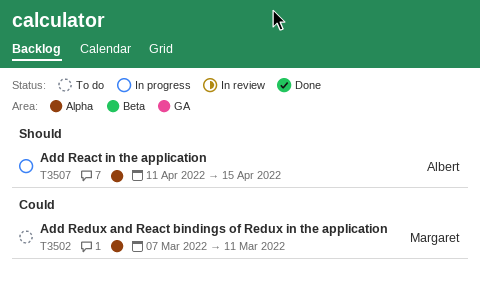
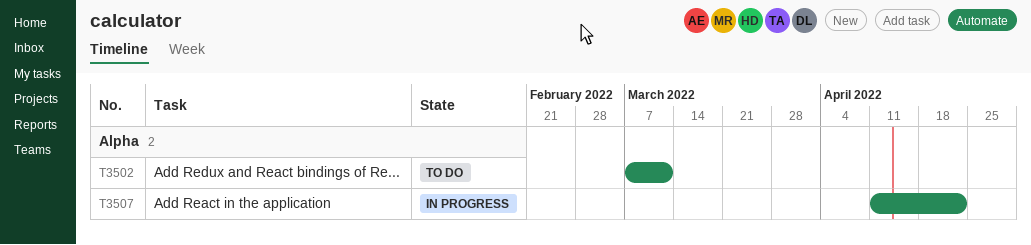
T3507, due: Apr 15 -> Apr 22

